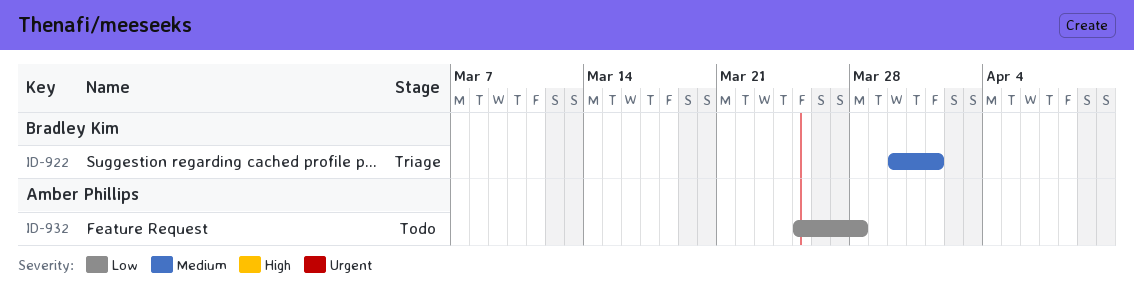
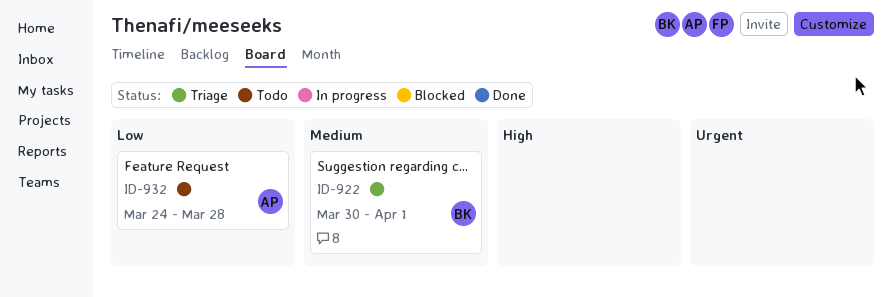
ID-932, start: Mar 25 -> Mar 24

